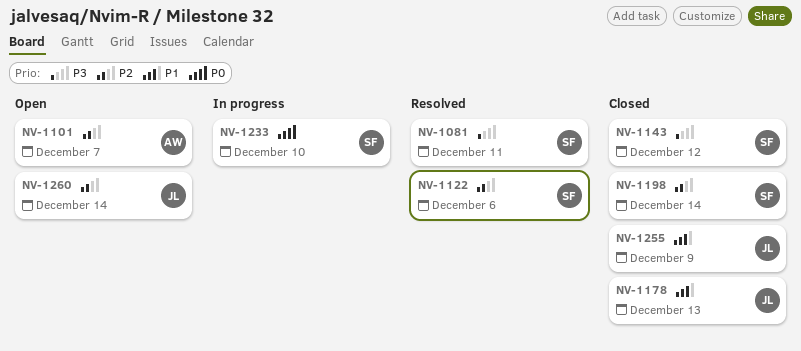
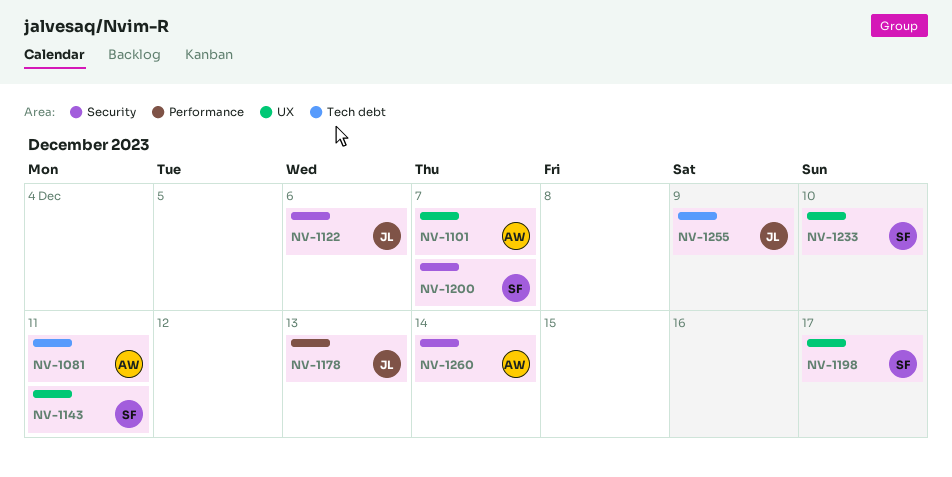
NV-1081, owner: SF -> AW
NV-1122, owner: SF -> JL
NV-1143, due: Dec 12 -> Dec 11
NV-1198, due: Dec 14 -> Dec 17
NV-1200: none -> present
NV-1260, owner: JL -> AW

